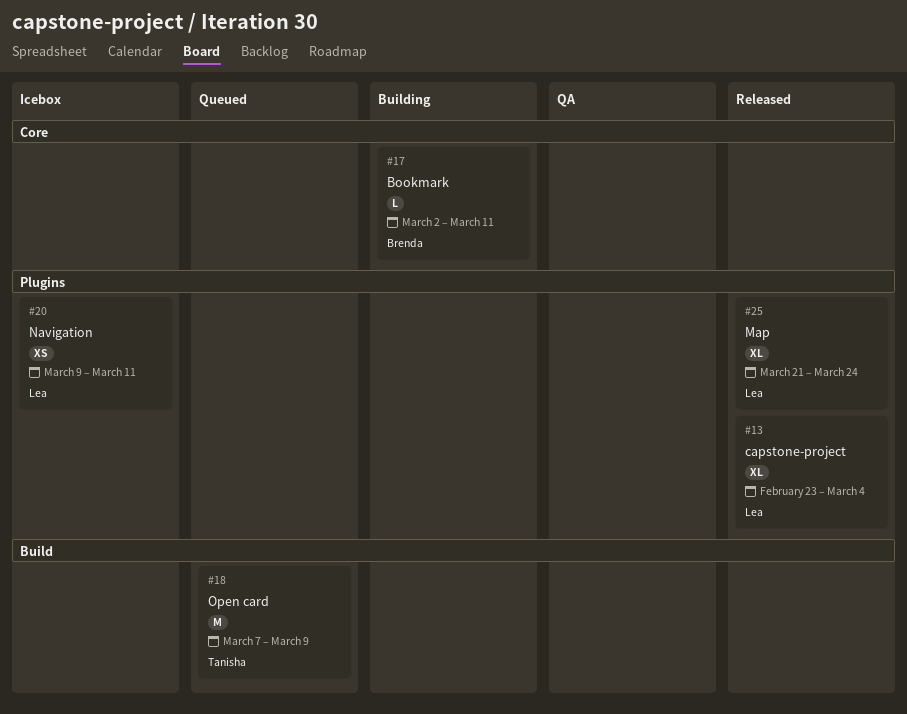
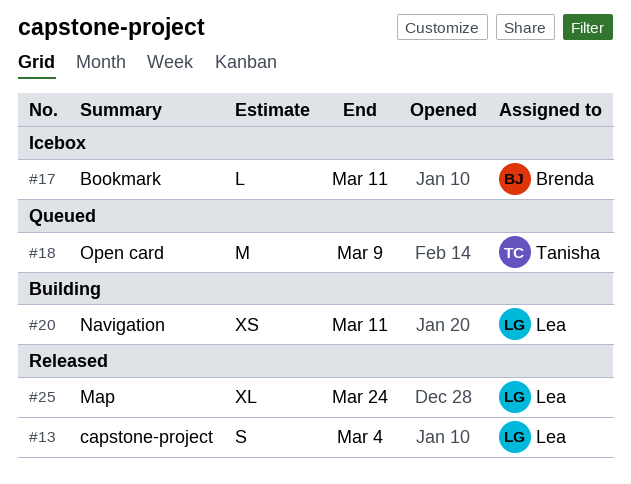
#13, estimate: XL -> S
#17, status: Building -> Icebox
#20, status: Icebox -> Building

